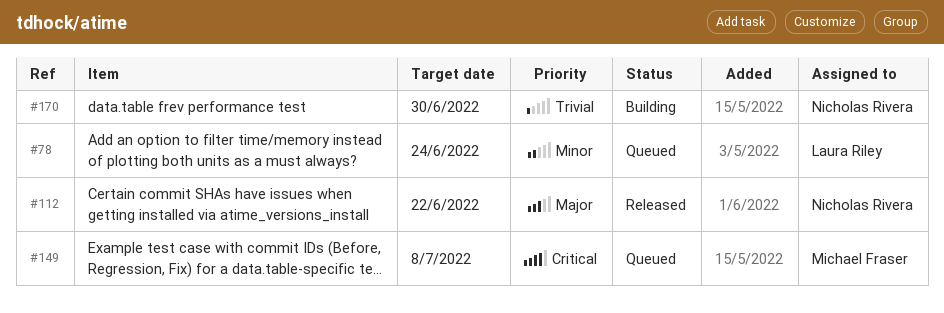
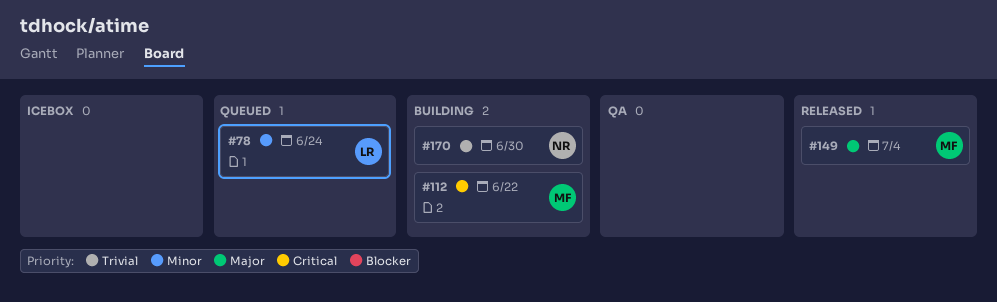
#112, status: Released -> Building
#112, owner: Nicholas Rivera -> Michael Fraser
#112, priority: Major -> Critical
#149, status: Queued -> Released
#149, priority: Critical -> Major
#149, due: Jul 8 -> Jul 4

